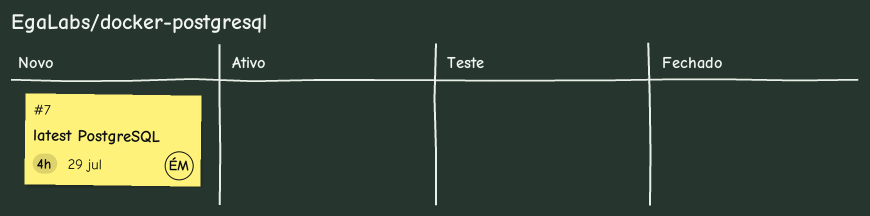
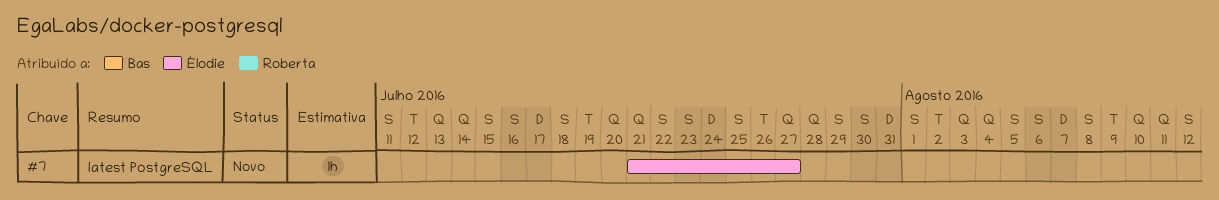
#7, estimate: 4h -> 1h
#7, due: Jul 29 -> Jul 27

